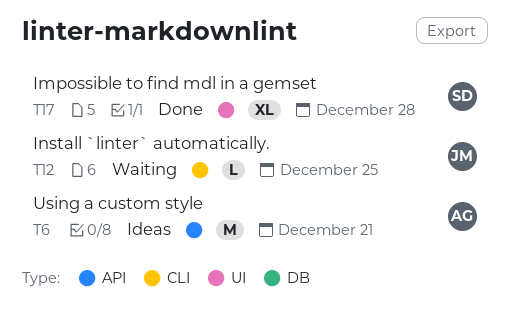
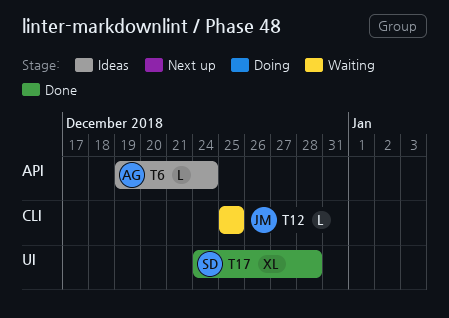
T6, estimate: M -> L
T6, due: Dec 21 -> Dec 24

